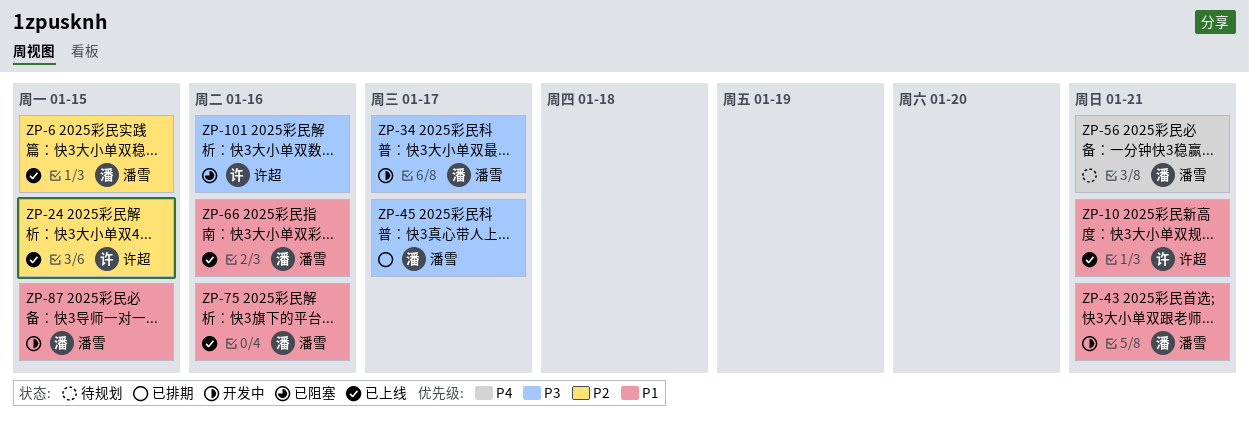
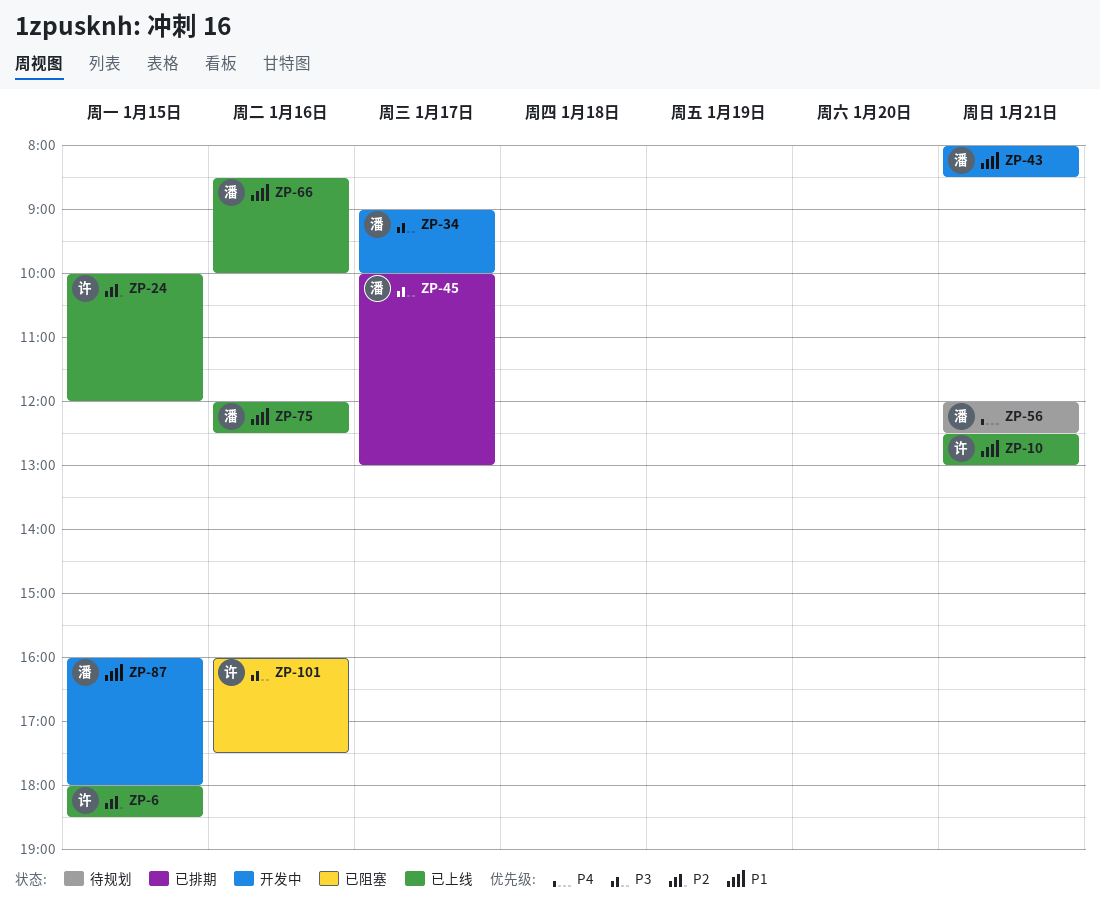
ZP-6, owner: 潘雪 -> 许超

